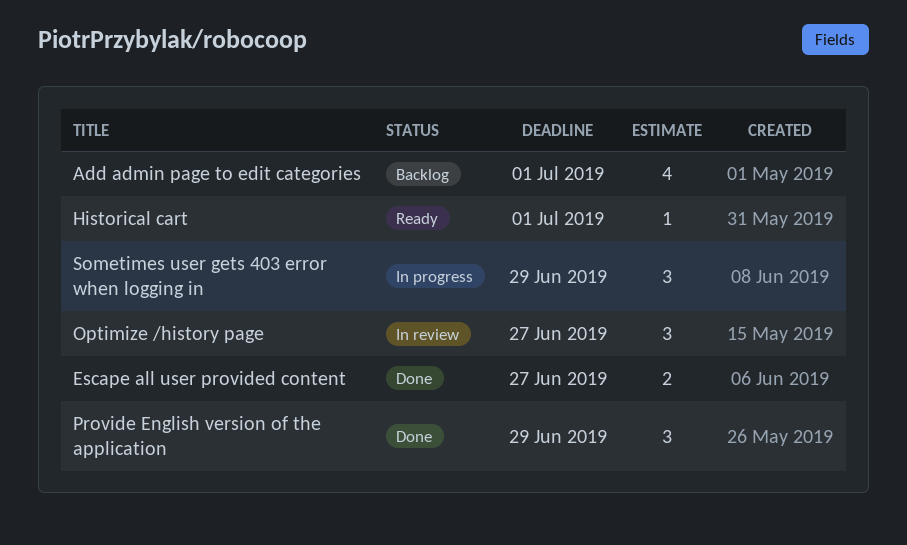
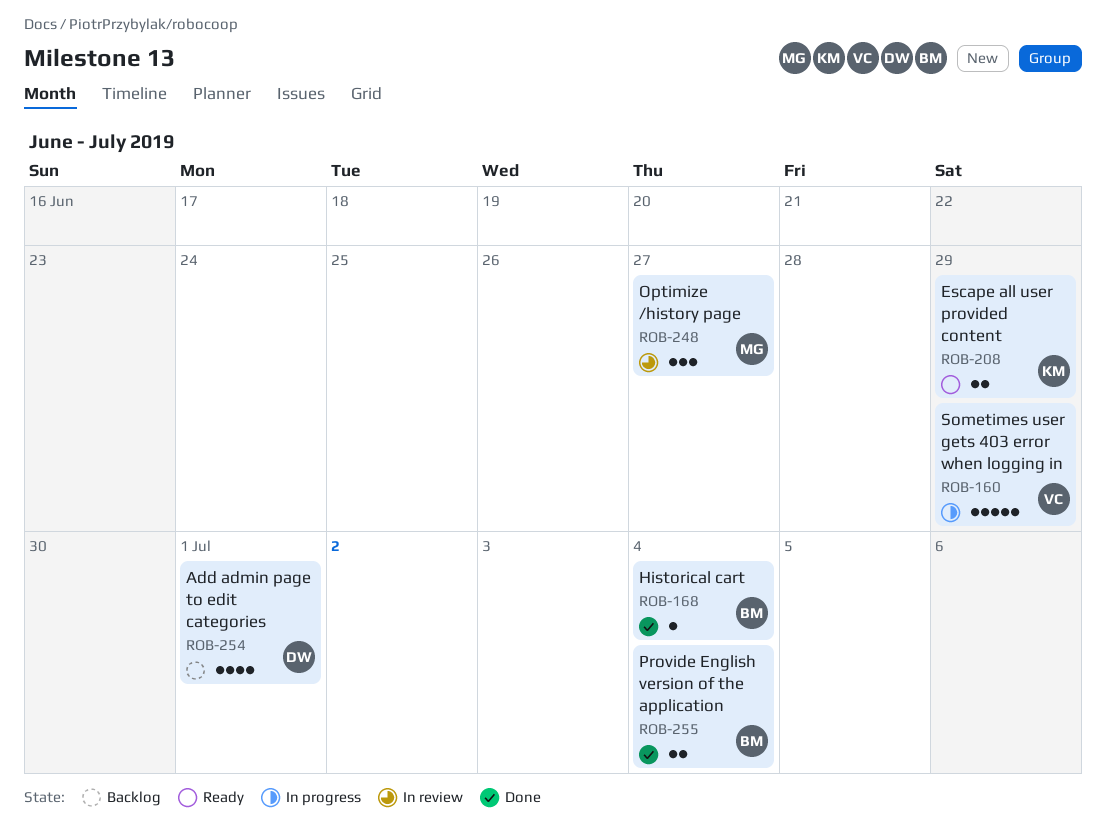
Escape all user provided content, status: Done -> Ready
Escape all user provided content, due: Jun 27 -> Jun 29
Historical cart, status: Ready -> Done
Historical cart, due: Jul 1 -> Jul 4
Provide English version of the application, estimate: 3 -> 2
Provide English version of the application, due: Jun 29 -> Jul 4
Sometimes user gets 403 error when logging in, estimate: 3 -> 5

